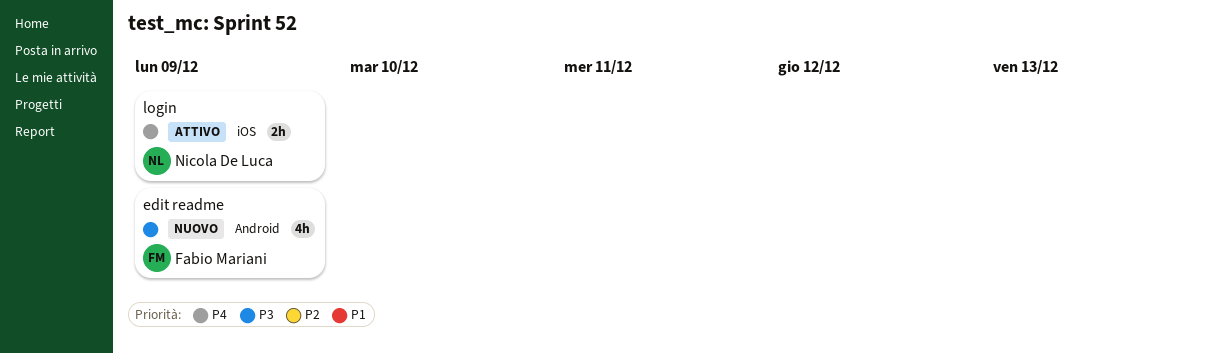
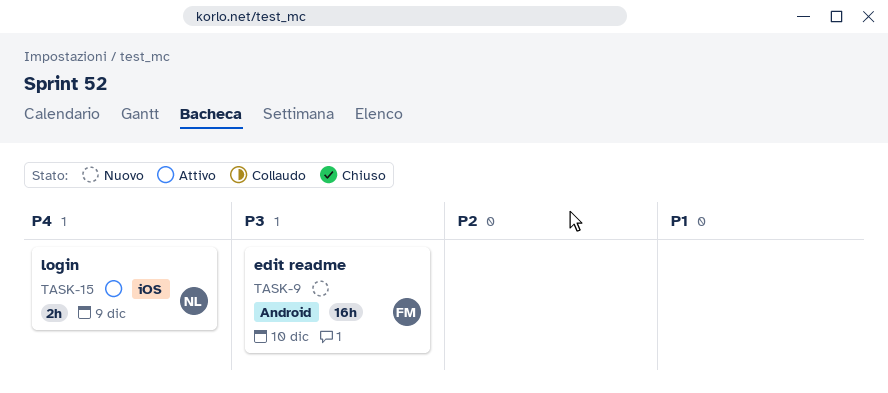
edit readme, estimate: 4h -> 16h
edit readme, due: Dec 9 -> Dec 10

